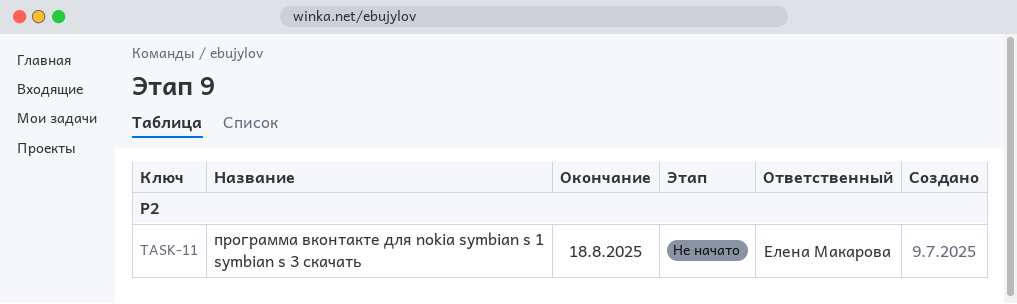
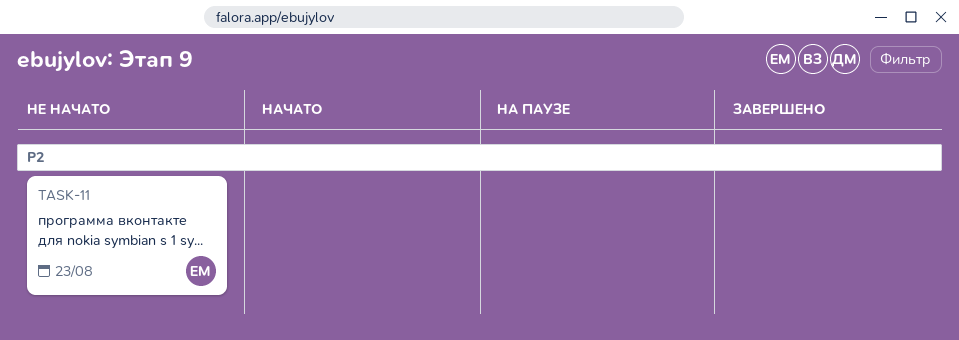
TASK-11, due: Aug 18 -> Aug 23

